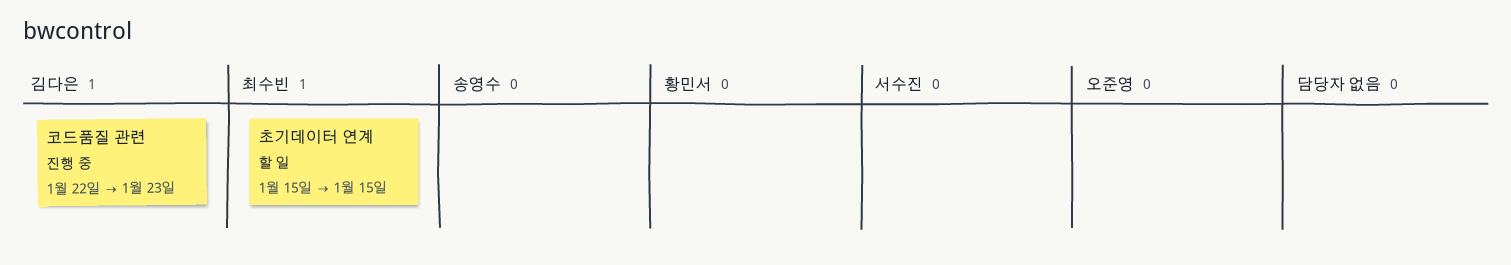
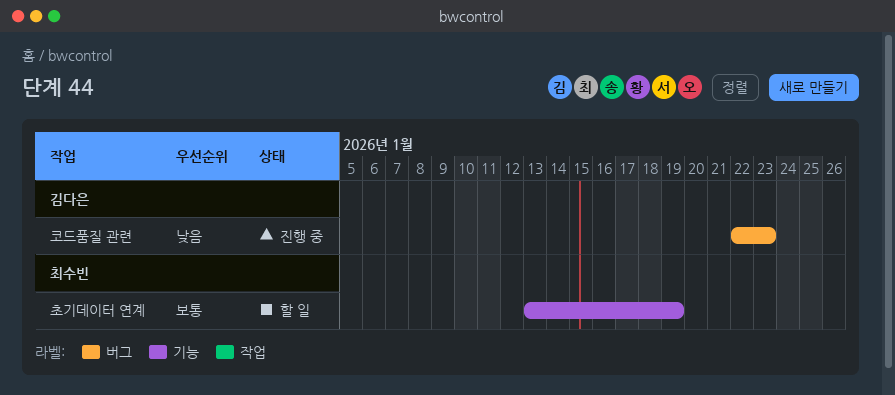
초기데이터 연계, start: Jan 15 -> Jan 13
초기데이터 연계, due: Jan 15 -> Jan 19

